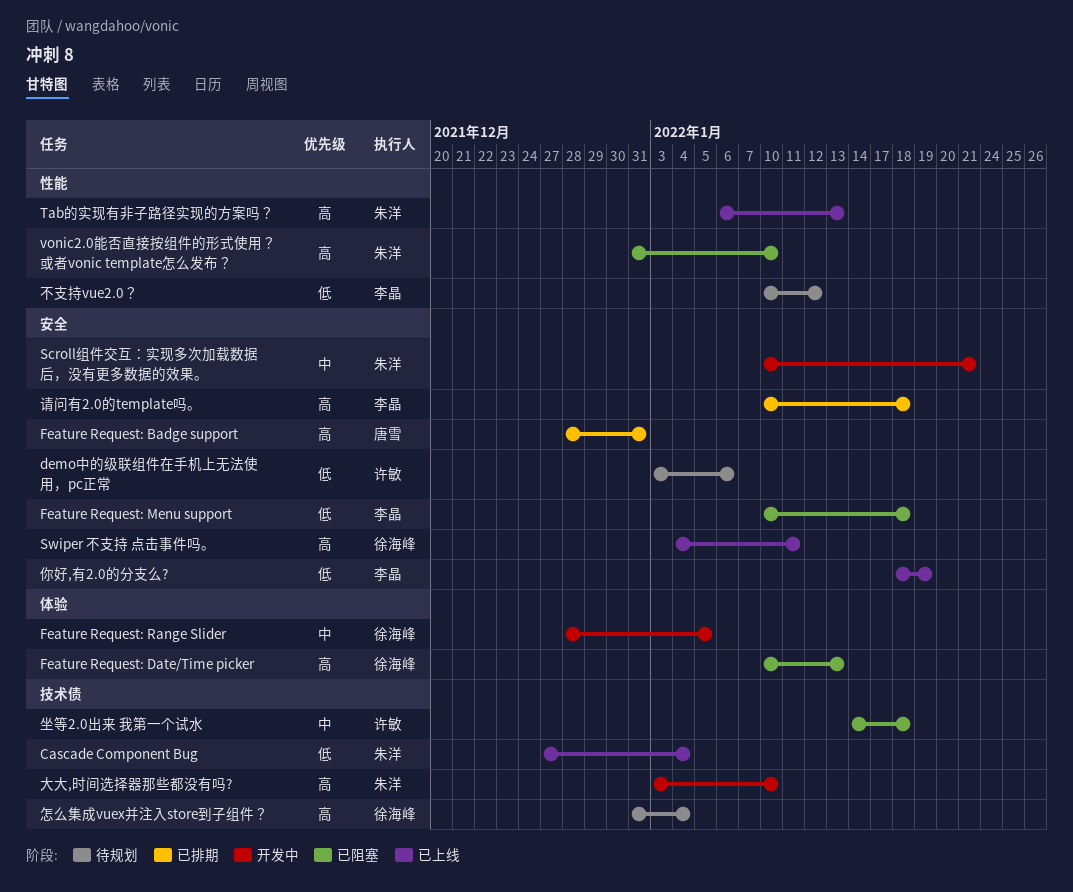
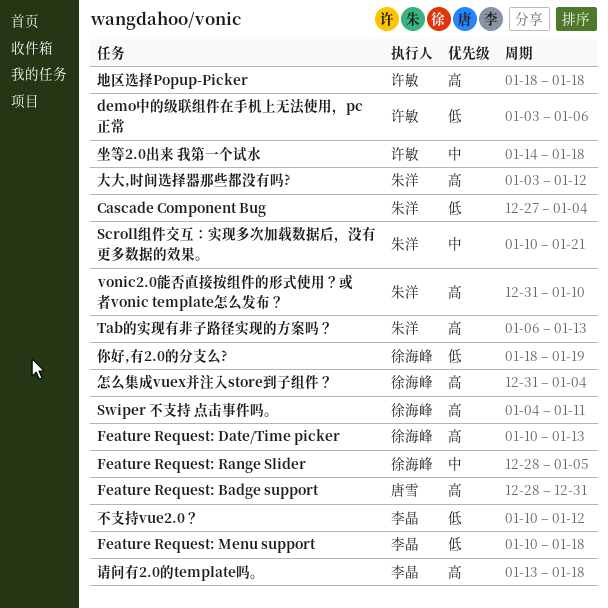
你好,有2.0的分支么?, owner: 李晶 -> 徐海峰
地区选择Popup-Picker: none -> present
大大,时间选择器那些都没有吗?, due: Jan 10 -> Jan 12
请问有2.0的template吗。, start: Jan 10 -> Jan 13

